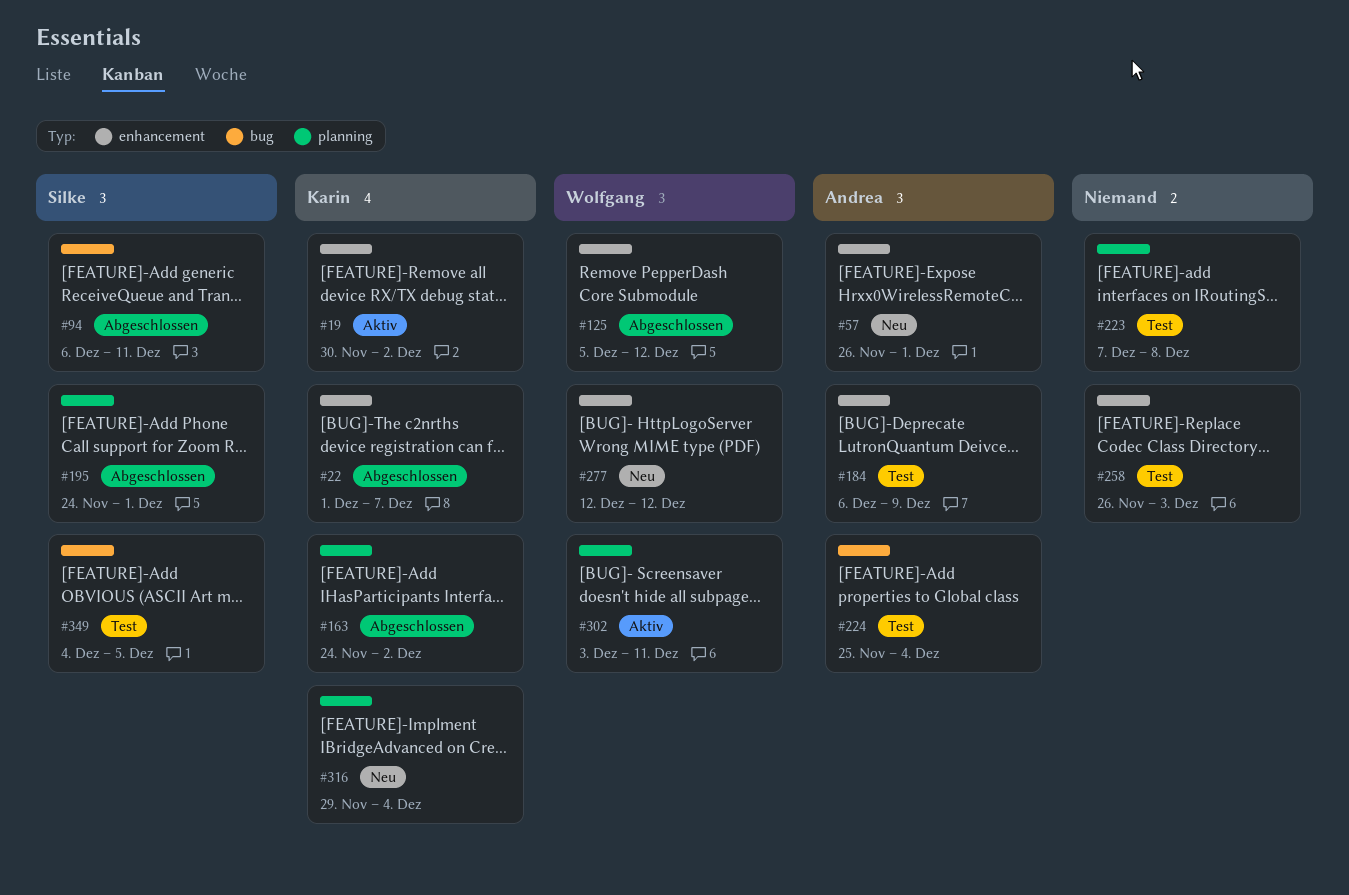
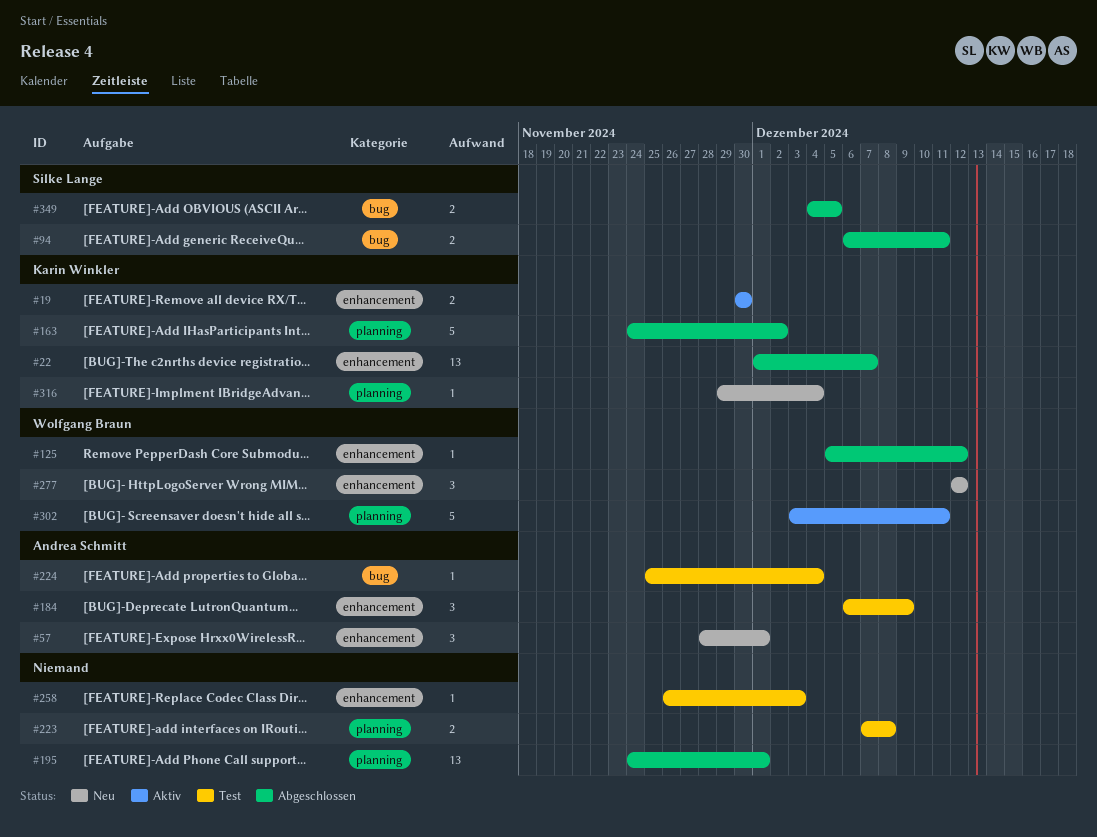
#19, due: Dec 2 -> Nov 30
#57, start: Nov 26 -> Nov 28
#195, owner: Silke Lange -> none
#349, status: Test -> Abgeschlossen

